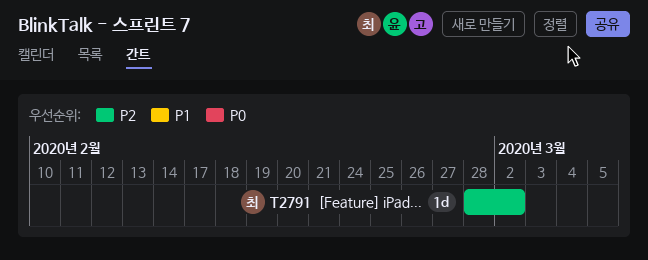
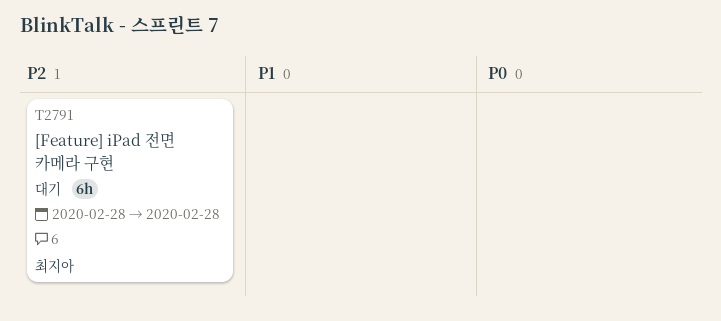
T2791, estimate: 1d -> 6h
T2791, due: Mar 2 -> Feb 28

